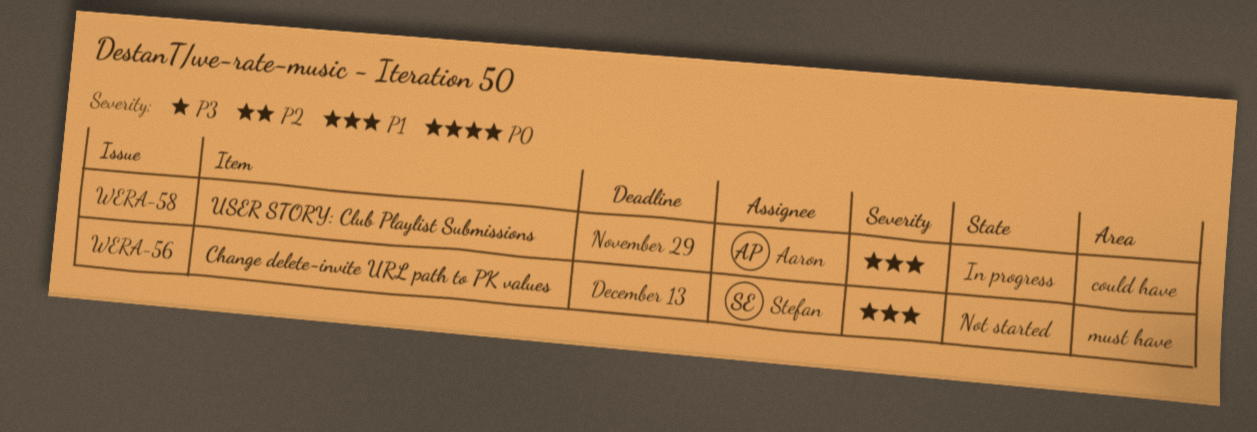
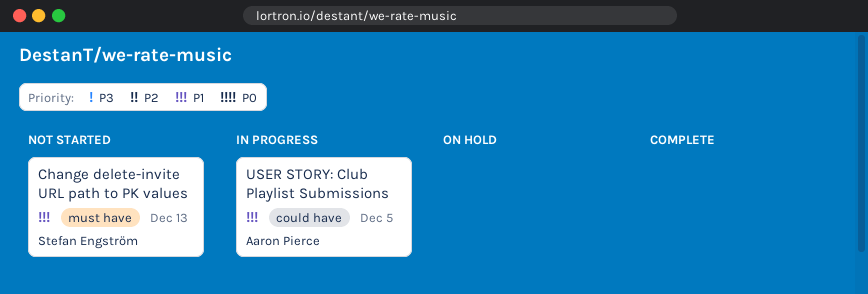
USER STORY: Club Playlist Submissions, due: Nov 29 -> Dec 5

